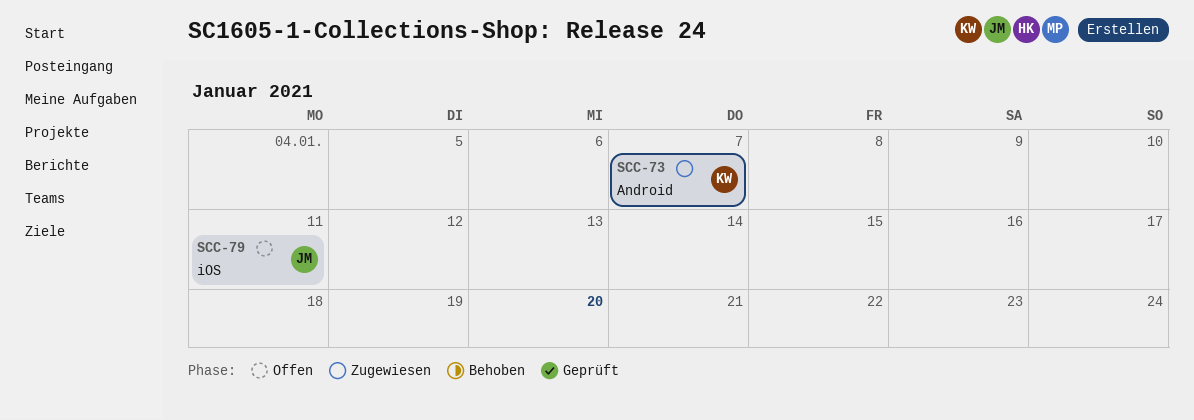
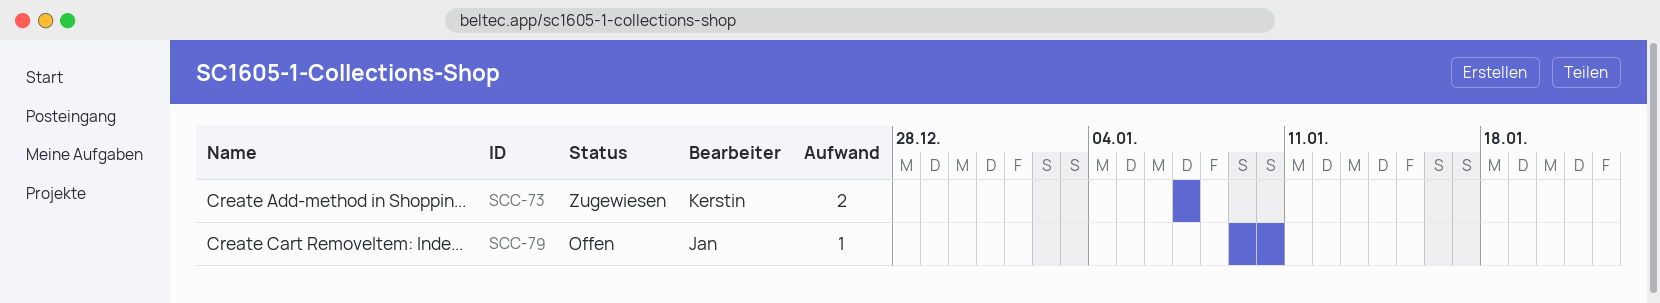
SCC-79, due: Jan 11 -> Jan 10

